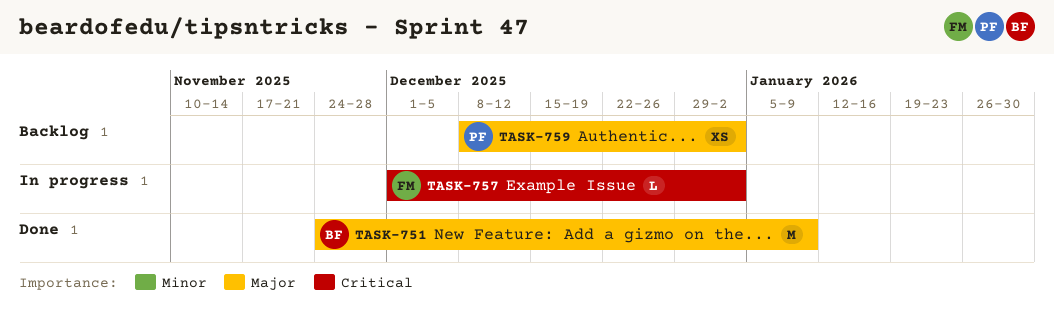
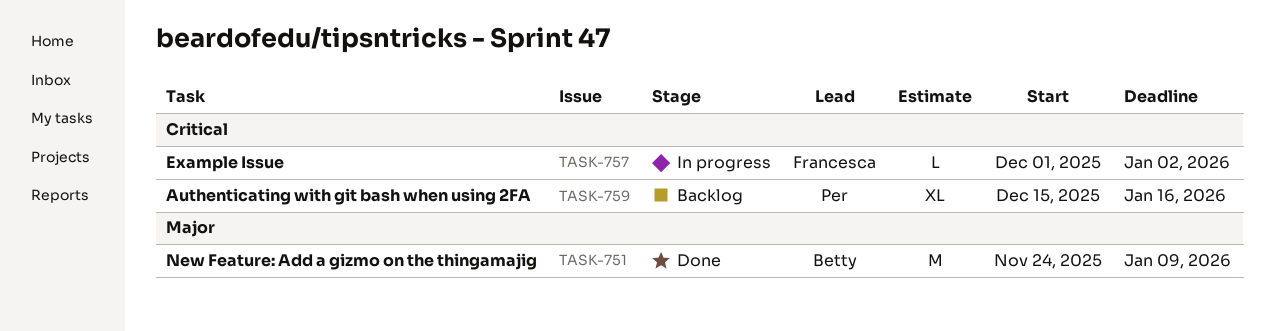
TASK-759, priority: Major -> Critical
TASK-759, estimate: XS -> XL
TASK-759, start: Dec 8 -> Dec 15
TASK-759, due: Jan 2 -> Jan 16

